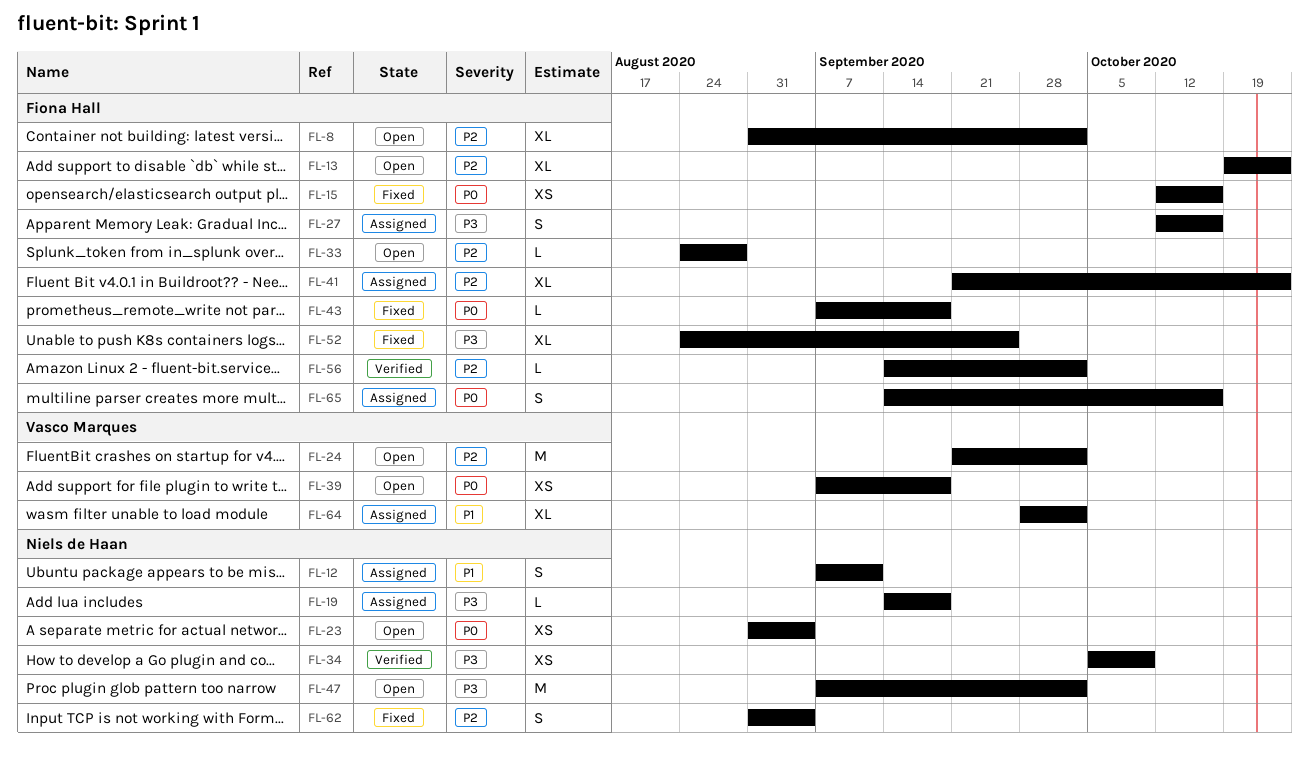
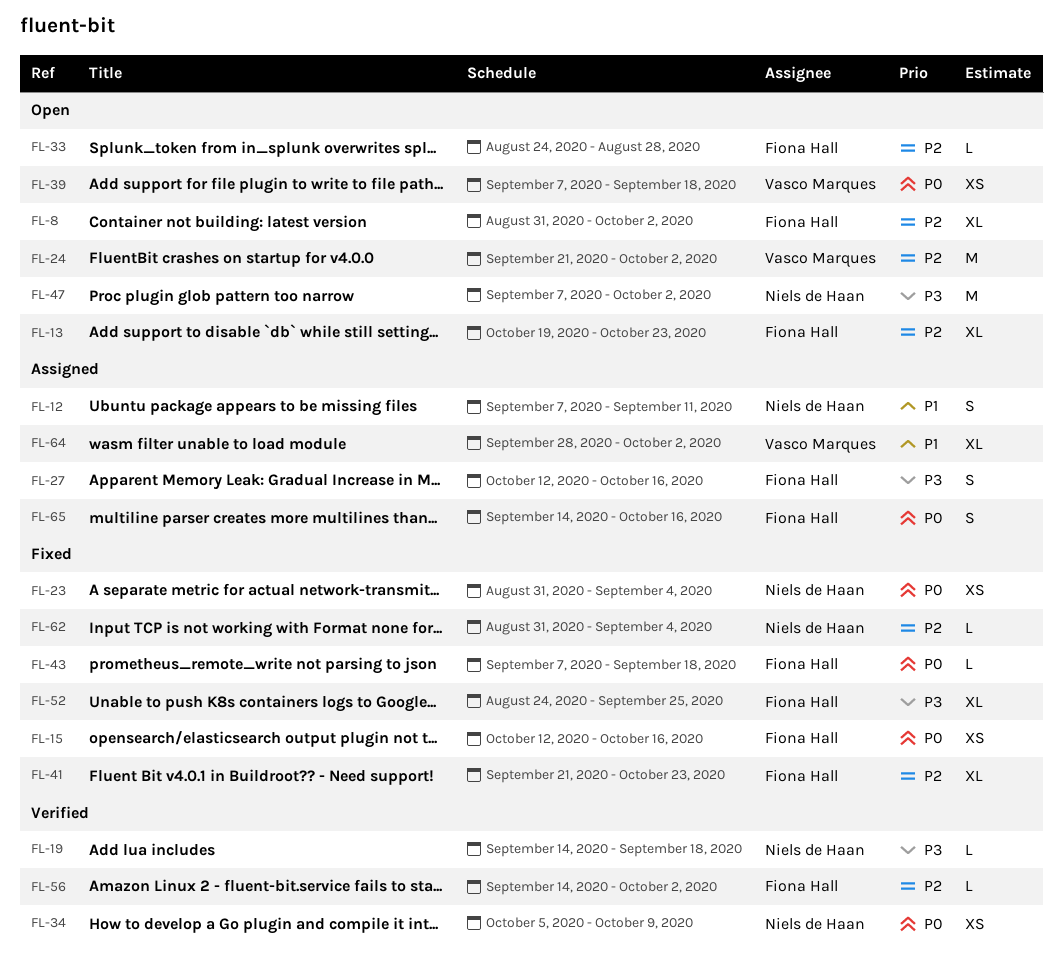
FL-19, status: Assigned -> Verified
FL-23, status: Open -> Fixed
FL-34, priority: P3 -> P0
FL-41, status: Assigned -> Fixed
FL-62, estimate: S -> L

